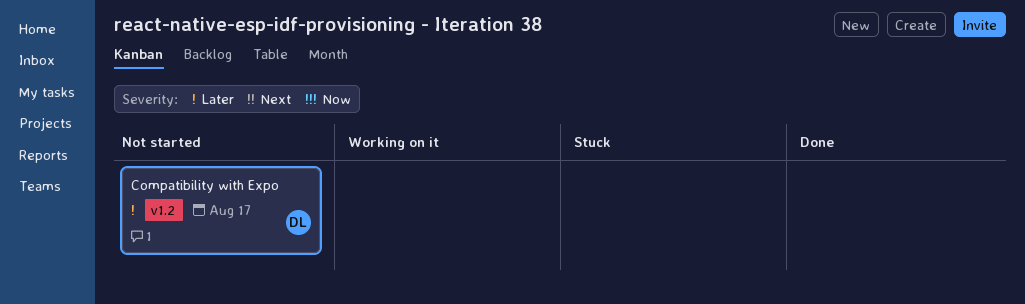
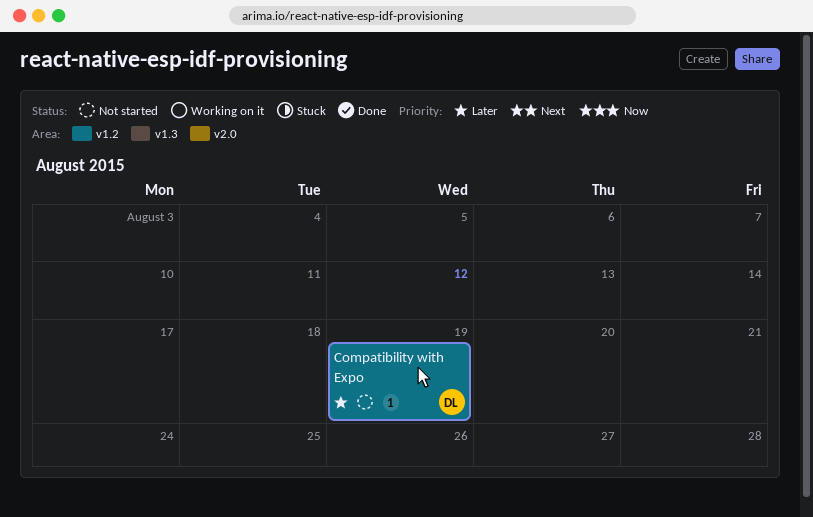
Compatibility with Expo, due: Aug 17 -> Aug 19

